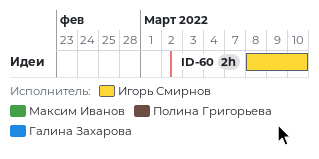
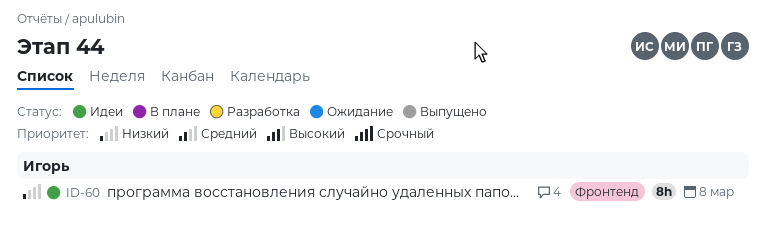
ID-60, estimate: 2h -> 8h
ID-60, due: Mar 10 -> Mar 8

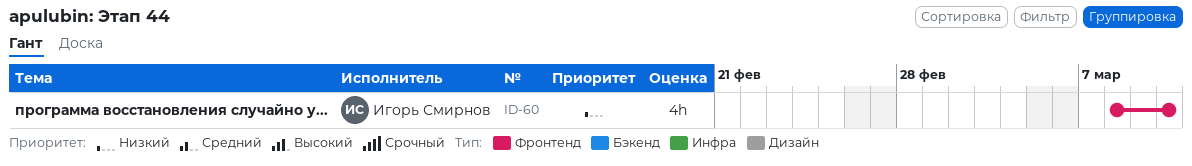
ID-60, estimate: 8h -> 4h
ID-60, due: Mar 8 -> Mar 10

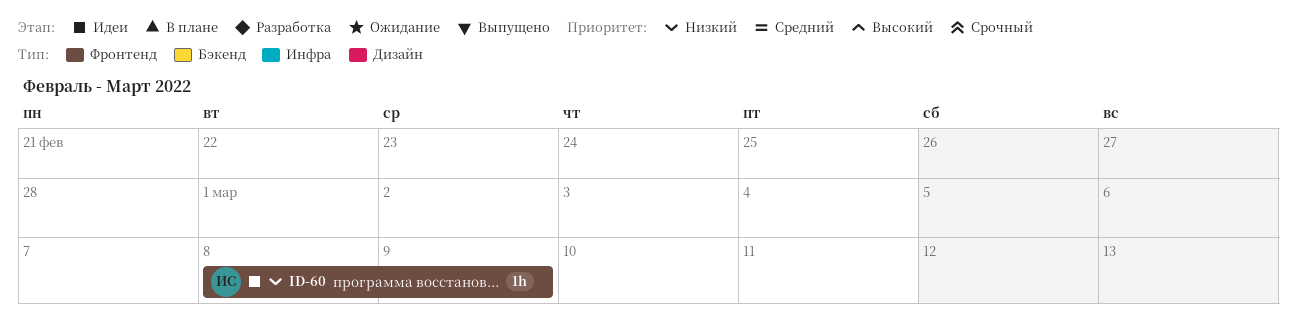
ID-60, estimate: 4h -> 1h
ID-60, due: Mar 10 -> Mar 9

